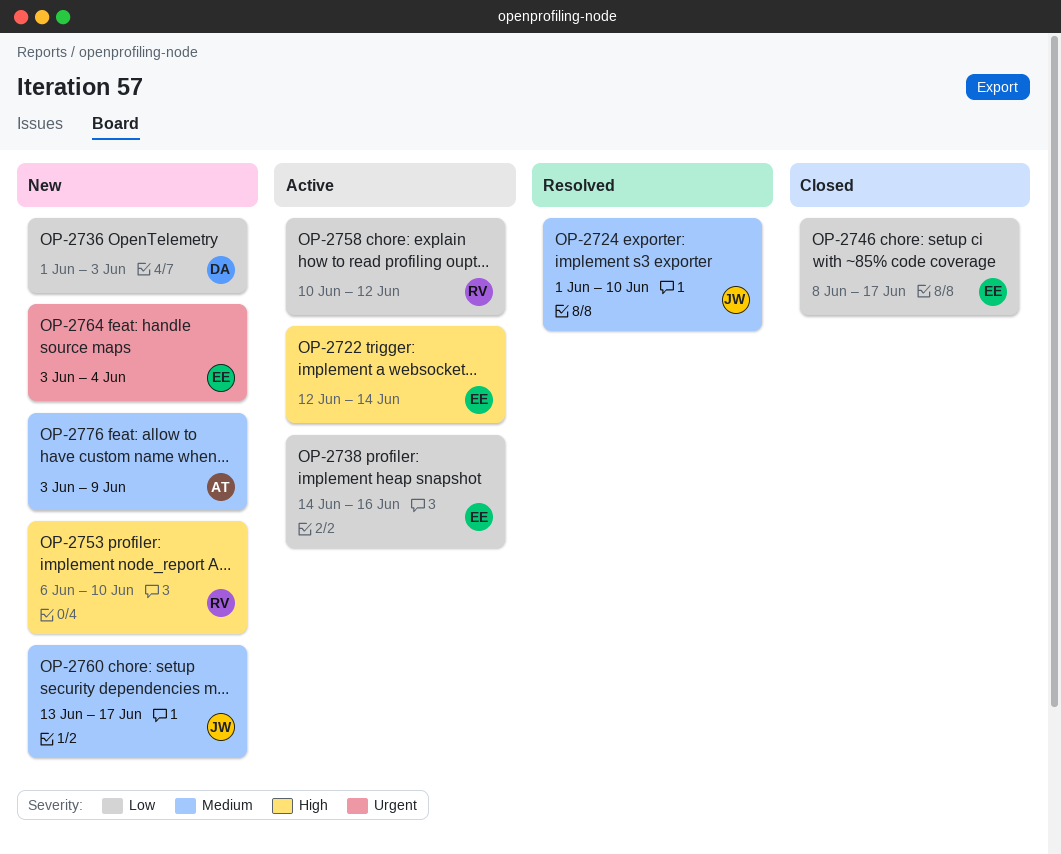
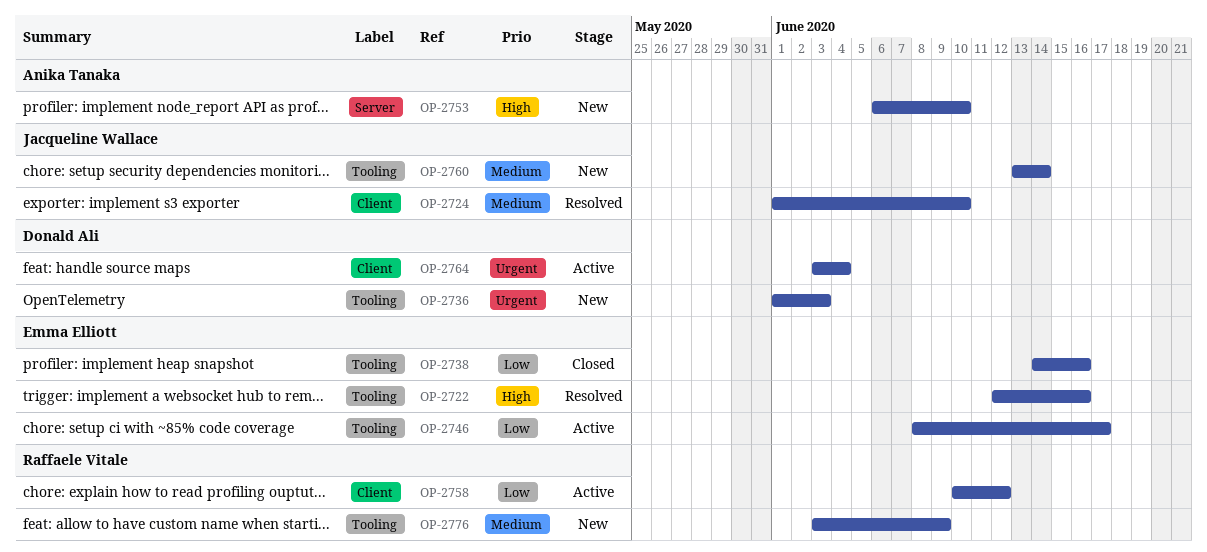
OP-2722, status: Active -> Resolved
OP-2722, due: Jun 14 -> Jun 16
OP-2736, priority: Low -> Urgent
OP-2738, status: Active -> Closed
OP-2746, status: Closed -> Active
OP-2753, owner: Raffaele Vitale -> Anika Tanaka
OP-2760, due: Jun 17 -> Jun 14
OP-2764, status: New -> Active
OP-2764, owner: Emma Elliott -> Donald Ali
OP-2776, owner: Anika Tanaka -> Raffaele Vitale

